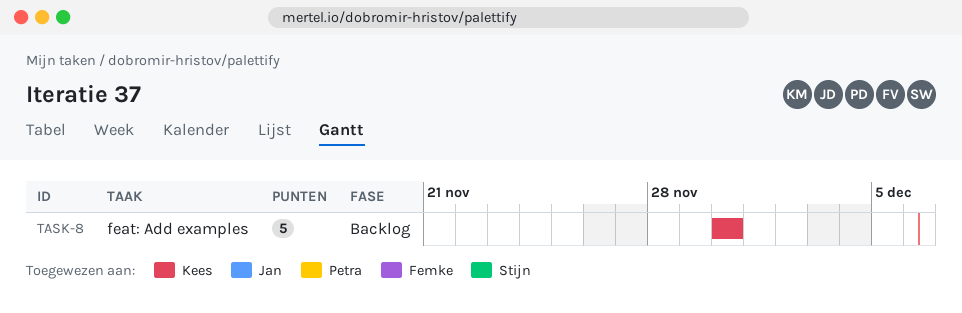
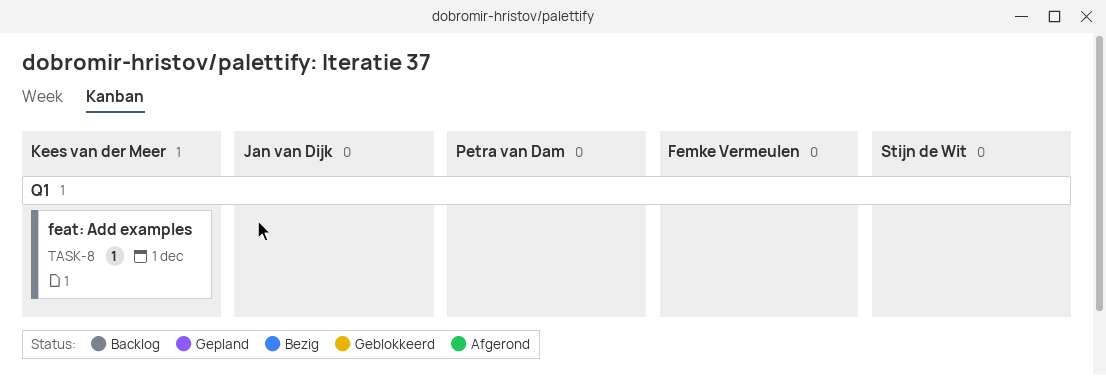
TASK-8, estimate: 5 -> 1
TASK-8, due: Nov 30 -> Dec 1

